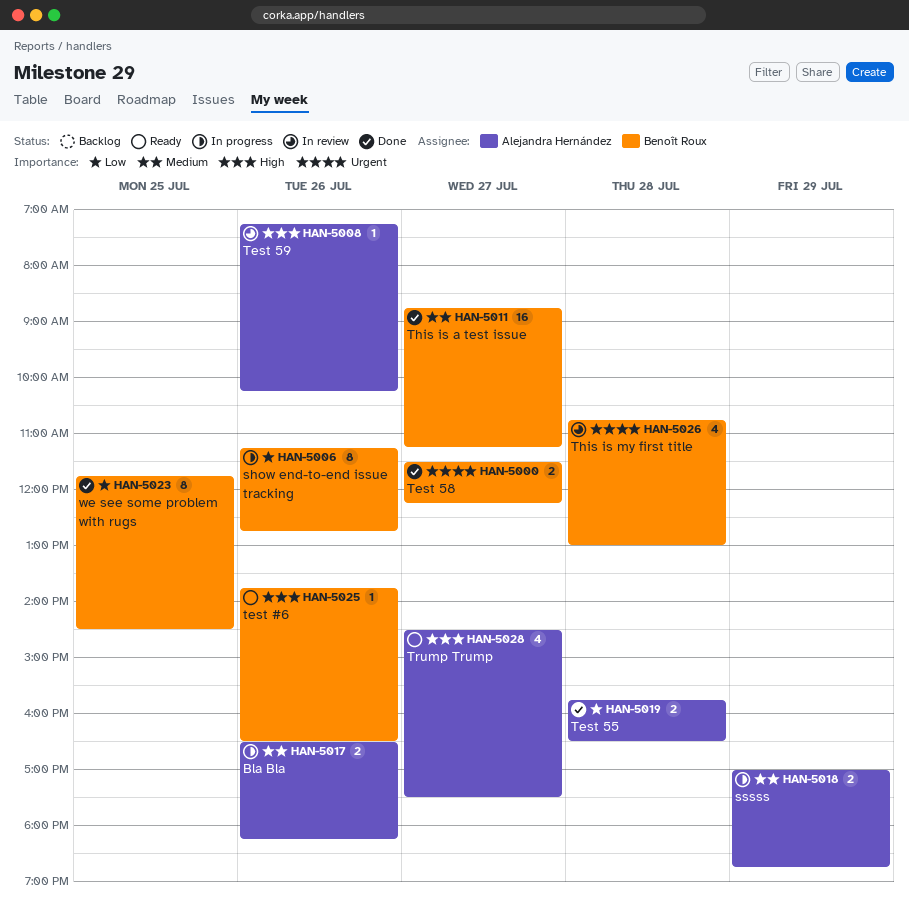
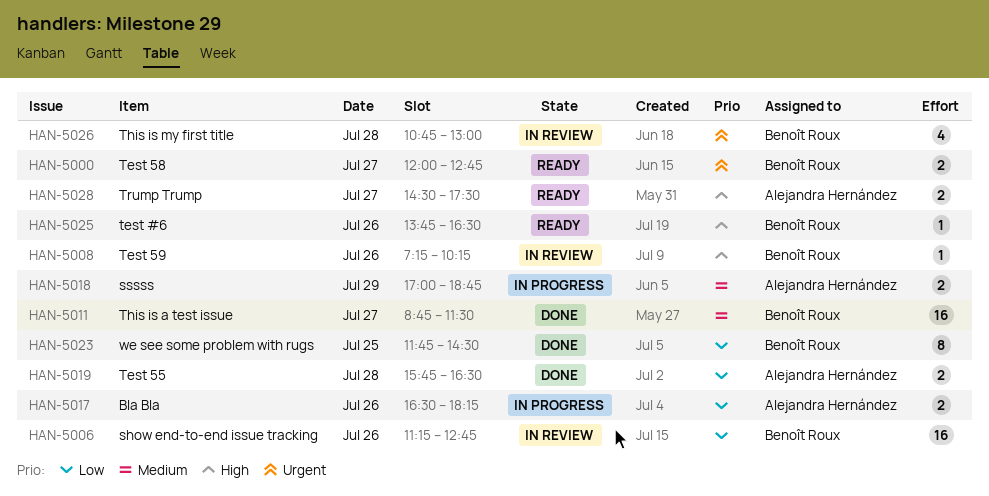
HAN-5000, status: Done -> Ready
HAN-5000, begins: 11:30 -> 12:00
HAN-5000, ends: 12:15 -> 12:45
HAN-5006, status: In progress -> In review
HAN-5006, estimate: 8 -> 16
HAN-5008, owner: Alejandra Hernández -> Benoît Roux
HAN-5011, ends: 11:15 -> 11:30
HAN-5017, priority: Medium -> Low
HAN-5028, estimate: 4 -> 2

